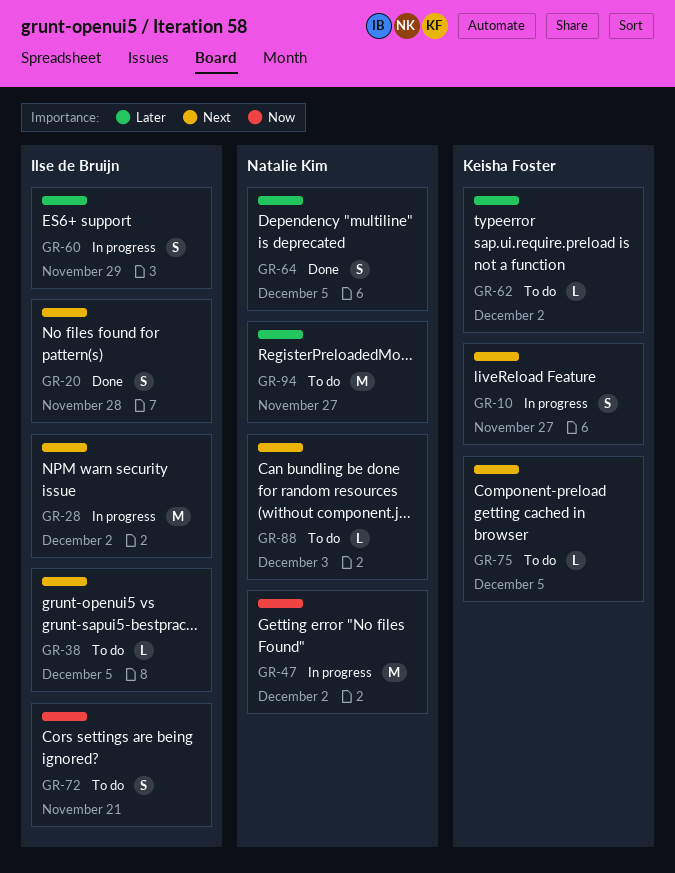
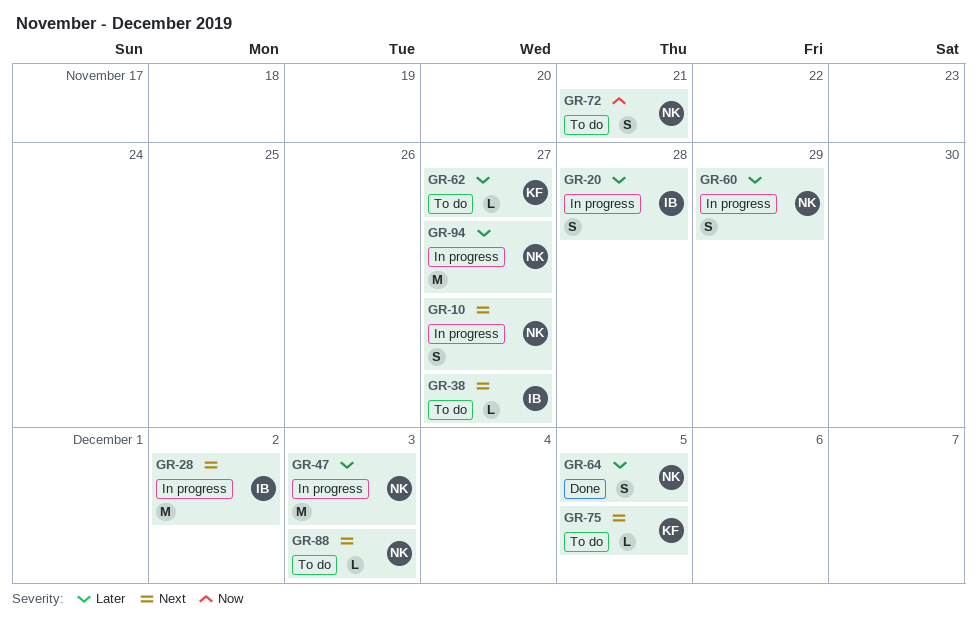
GR-10, owner: Keisha Foster -> Natalie Kim
GR-20, status: Done -> In progress
GR-20, priority: Next -> Later
GR-38, due: Dec 5 -> Nov 27
GR-47, priority: Now -> Later
GR-47, due: Dec 2 -> Dec 3
GR-60, owner: Ilse de Bruijn -> Natalie Kim
GR-62, due: Dec 2 -> Nov 27
GR-72, owner: Ilse de Bruijn -> Natalie Kim
GR-94, status: To do -> In progress

